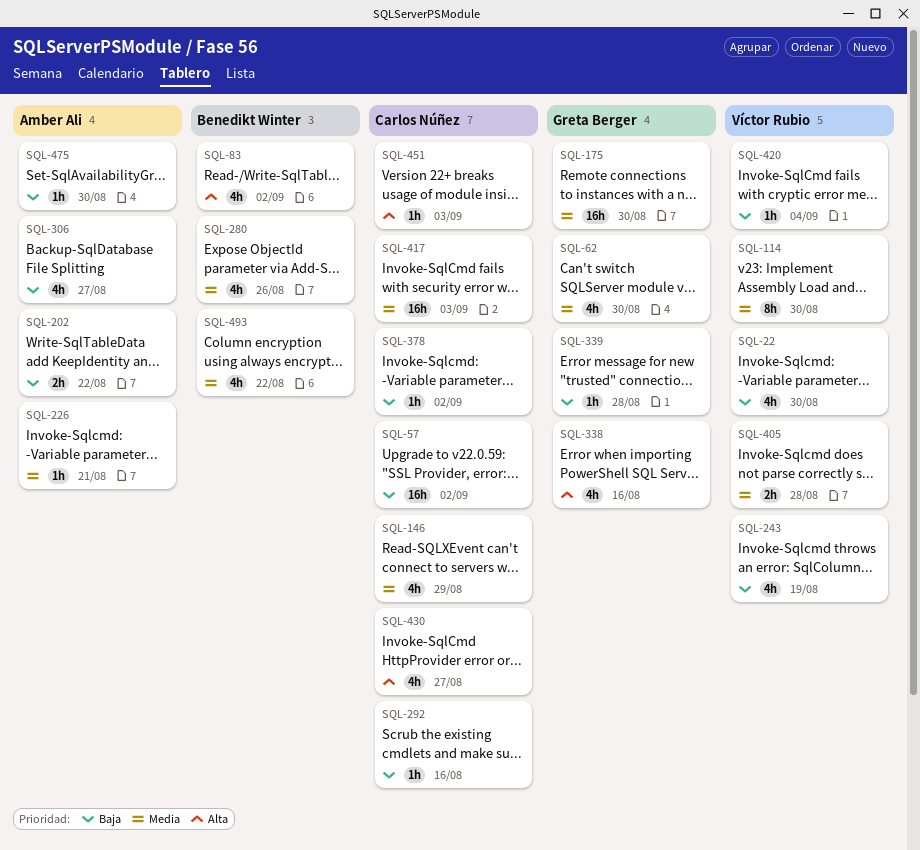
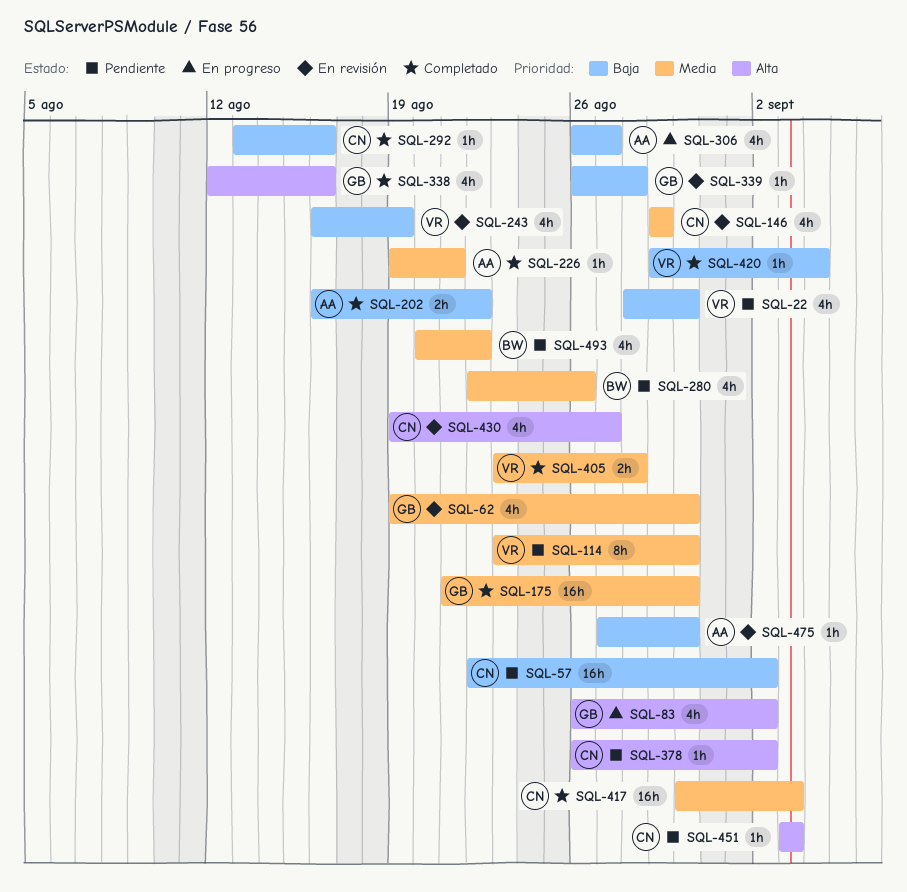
SQL-83, owner: Benedikt Winter -> Greta Berger
SQL-378, priority: Baja -> Alta

